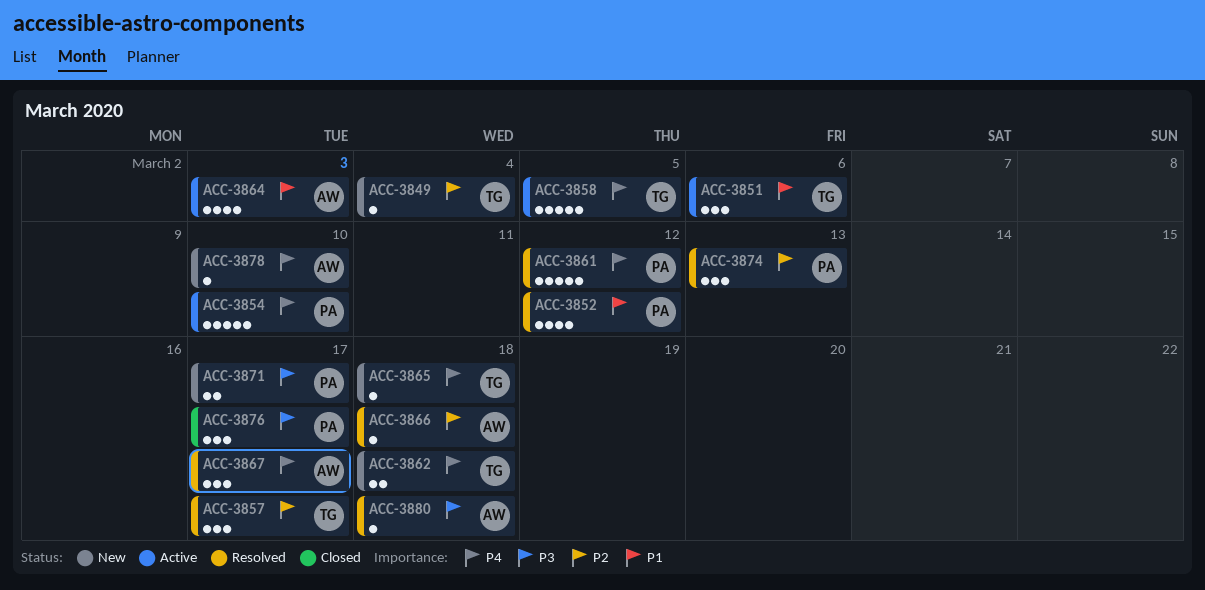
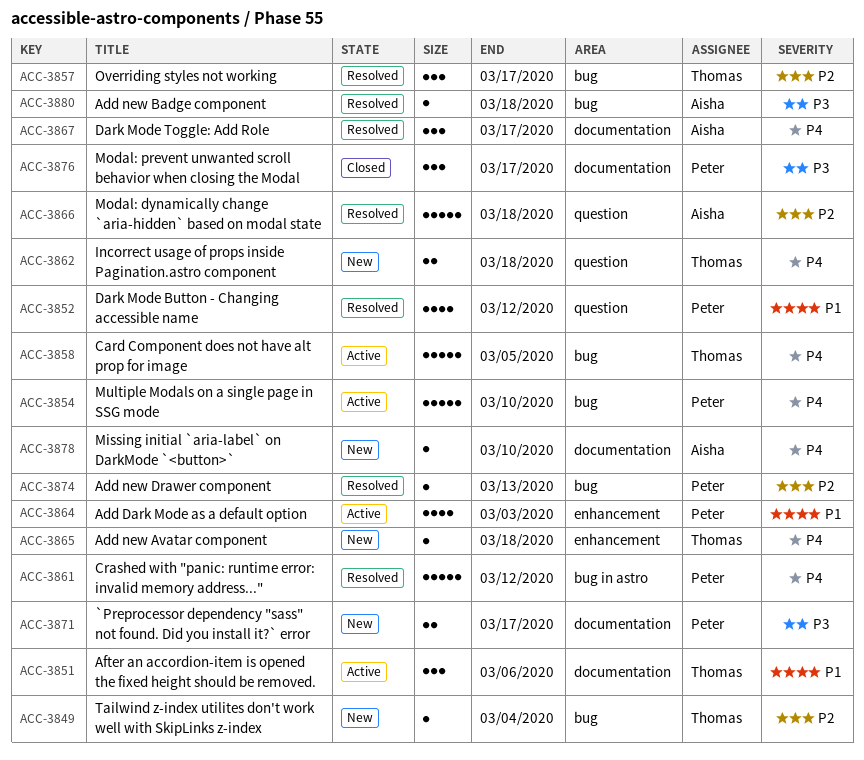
ACC-3864, owner: Aisha -> Peter
ACC-3866, estimate: 1 -> 5
ACC-3874, estimate: 3 -> 1

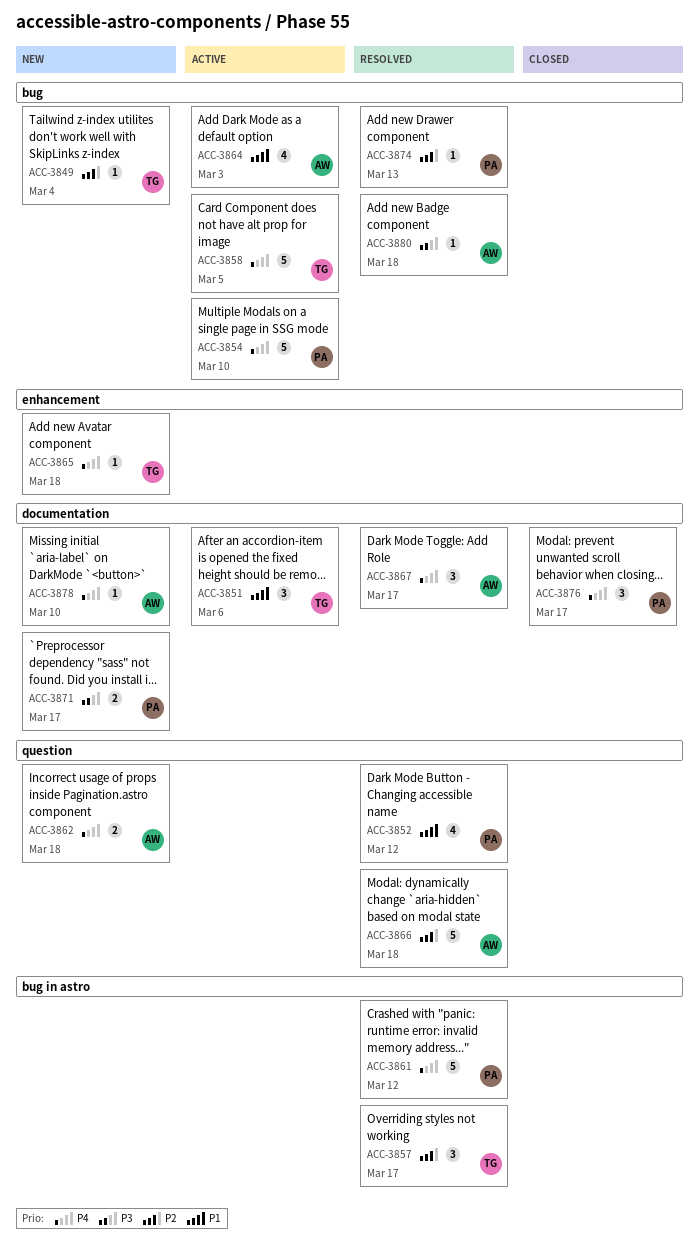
ACC-3857, label: bug -> bug in astro
ACC-3862, owner: Thomas -> Aisha
ACC-3864, owner: Peter -> Aisha
ACC-3864, label: enhancement -> bug
ACC-3876, priority: P3 -> P4

